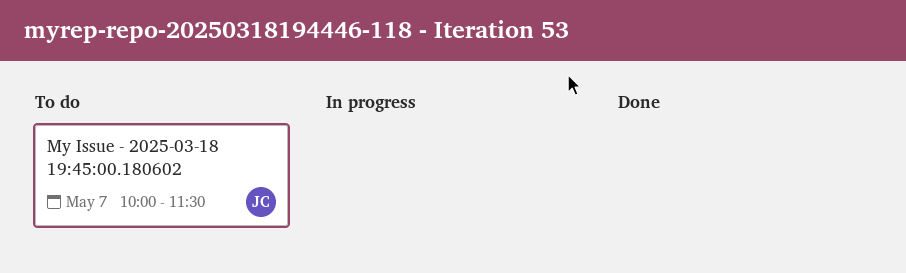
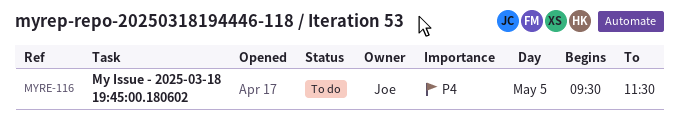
My Issue - 2025-03-18 19:45:00.180602, day: May 7 -> May 5
My Issue - 2025-03-18 19:45:00.180602, begins: 10:00 -> 09:30

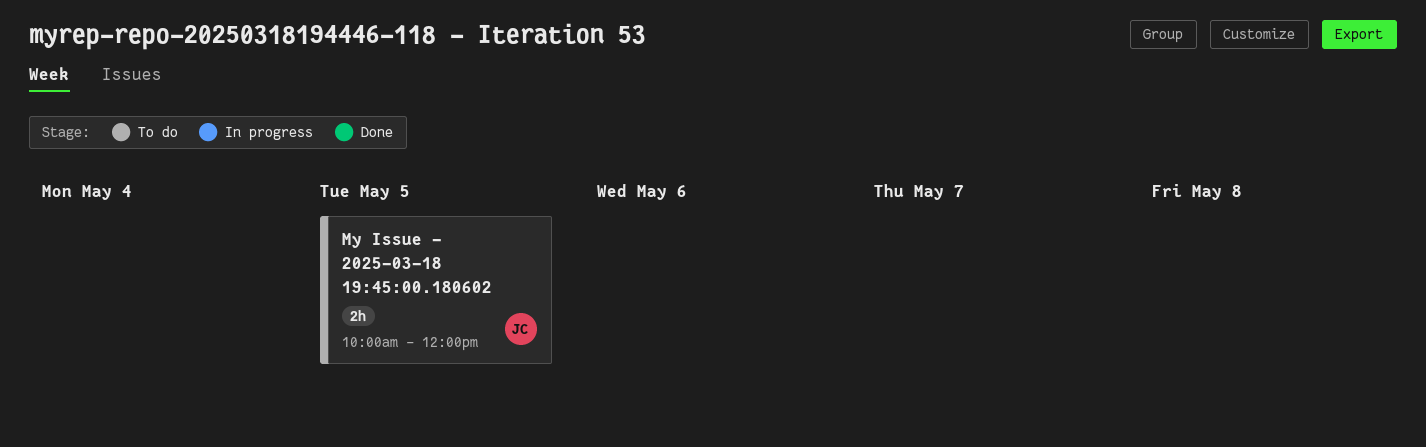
My Issue - 2025-03-18 19:45:00.180602, begins: 09:30 -> 10:00
My Issue - 2025-03-18 19:45:00.180602, ends: 11:30 -> 12:00

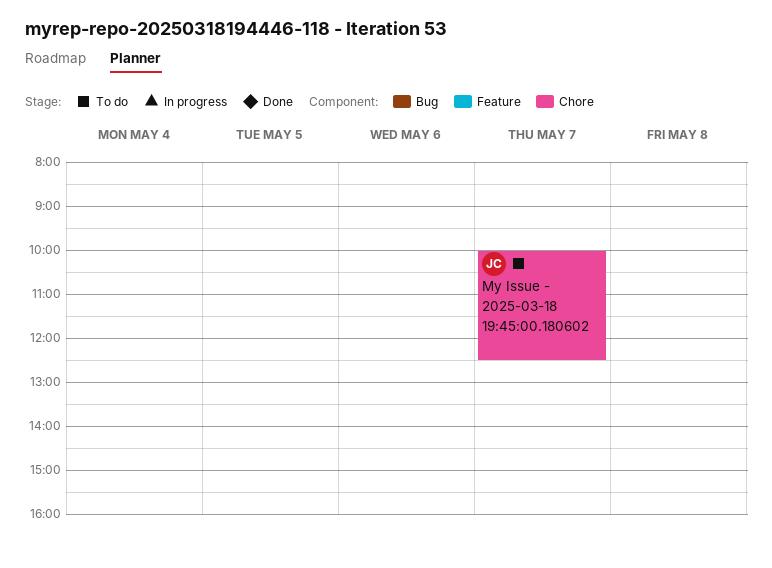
My Issue - 2025-03-18 19:45:00.180602, day: May 5 -> May 7
My Issue - 2025-03-18 19:45:00.180602, ends: 12:00 -> 12:30

